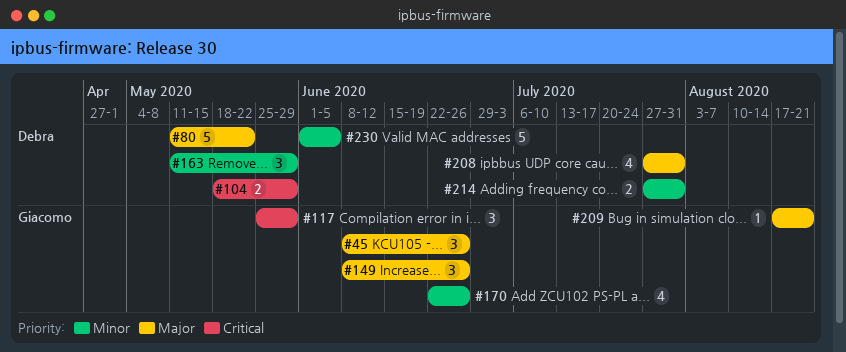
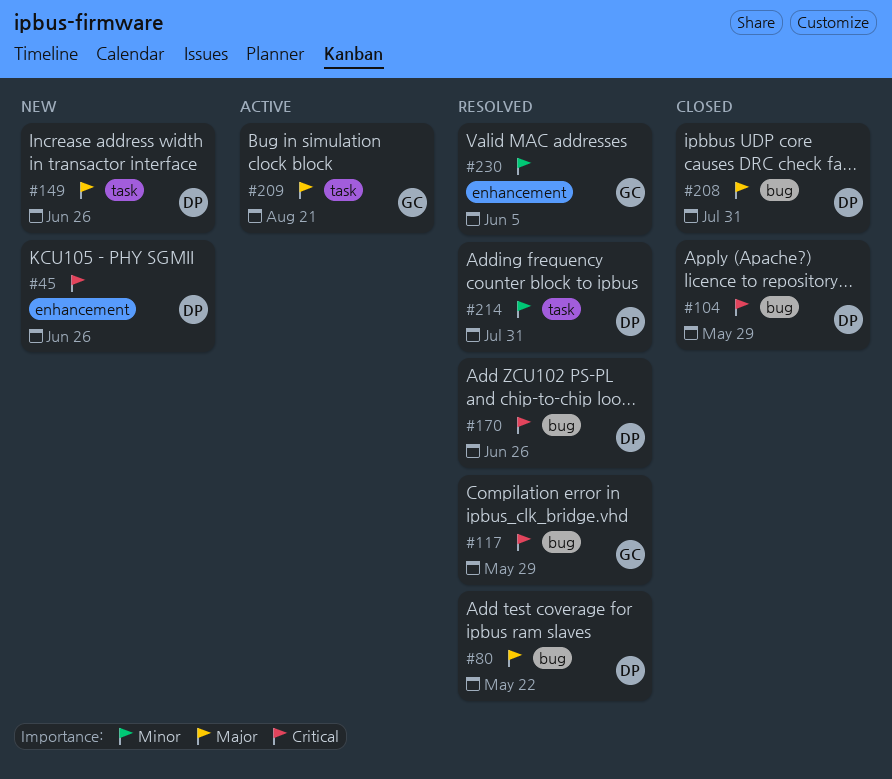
#45, owner: Giacomo -> Debra
#45, priority: Major -> Critical
#149, owner: Giacomo -> Debra
#163: present -> none
#170, owner: Giacomo -> Debra
#170, priority: Minor -> Critical
#230, owner: Debra -> Giacomo

